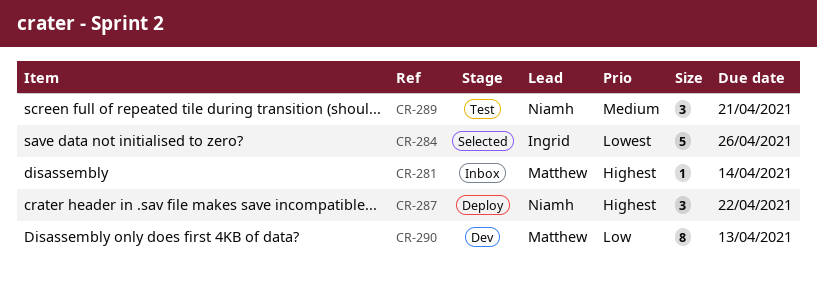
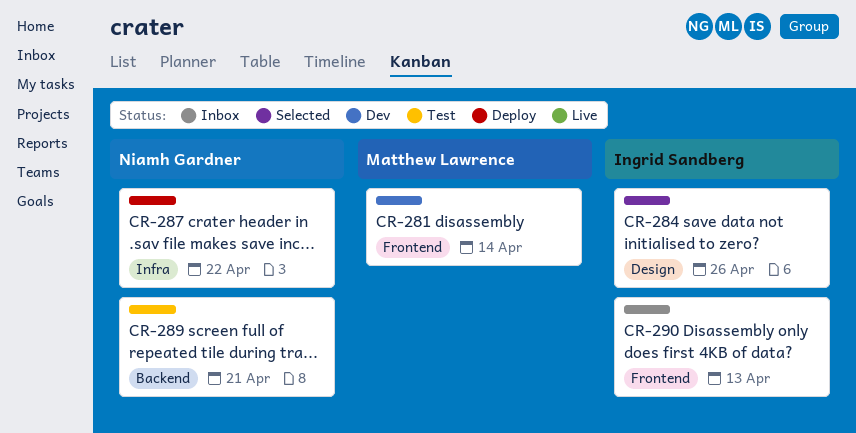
CR-281, status: Inbox -> Dev
CR-290, status: Dev -> Inbox
CR-290, owner: Matthew Lawrence -> Ingrid Sandberg

